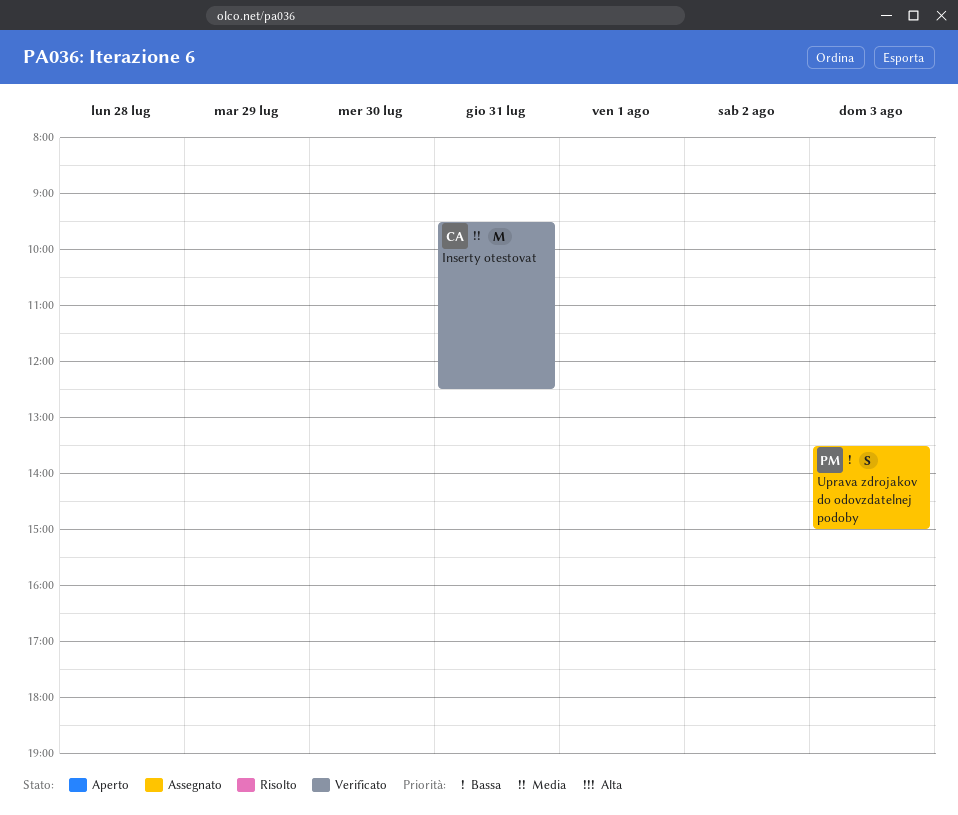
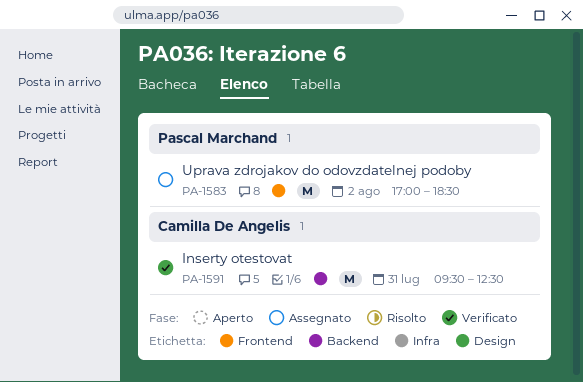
Uprava zdrojakov do odovzdatelnej podoby, estimate: S -> M
Uprava zdrojakov do odovzdatelnej podoby, day: Aug 3 -> Aug 2
Uprava zdrojakov do odovzdatelnej podoby, begins: 13:30 -> 17:00
Uprava zdrojakov do odovzdatelnej podoby, ends: 15:00 -> 18:30

